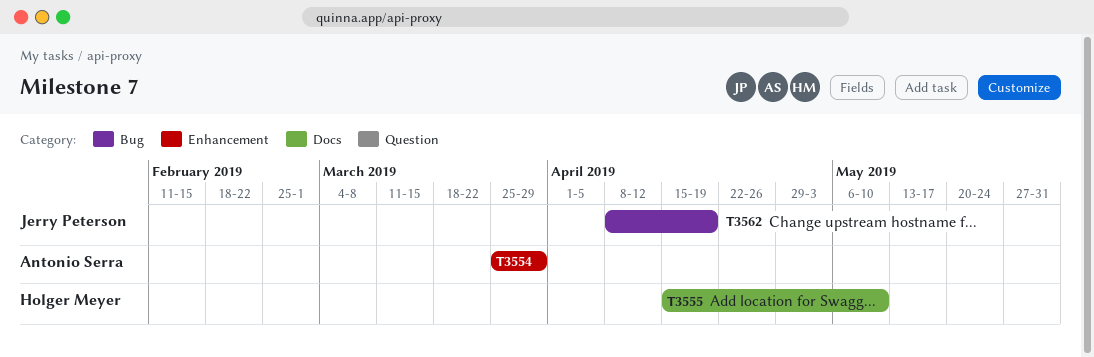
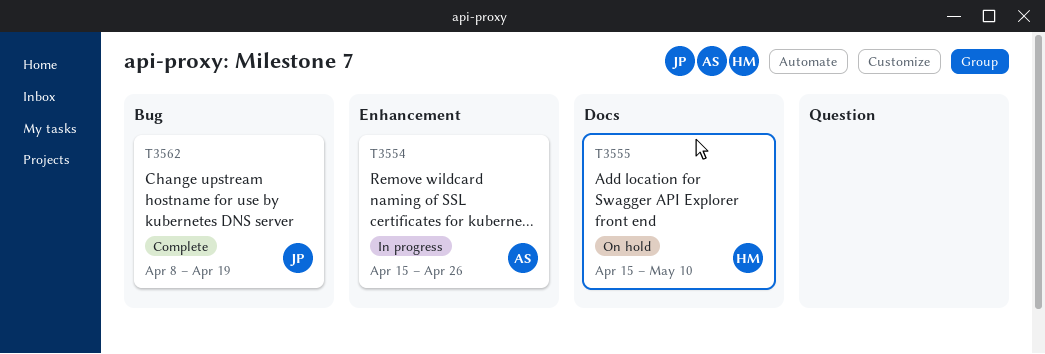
T3554, start: Mar 25 -> Apr 15
T3554, due: Mar 29 -> Apr 26

